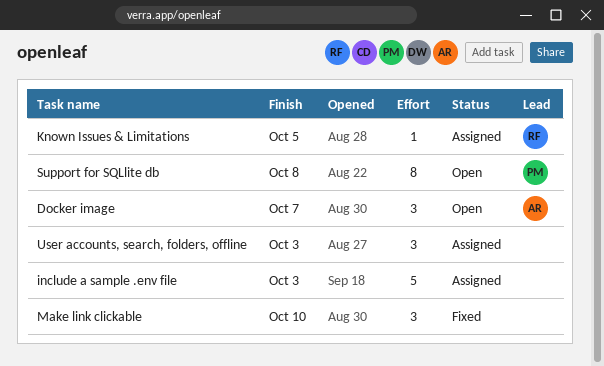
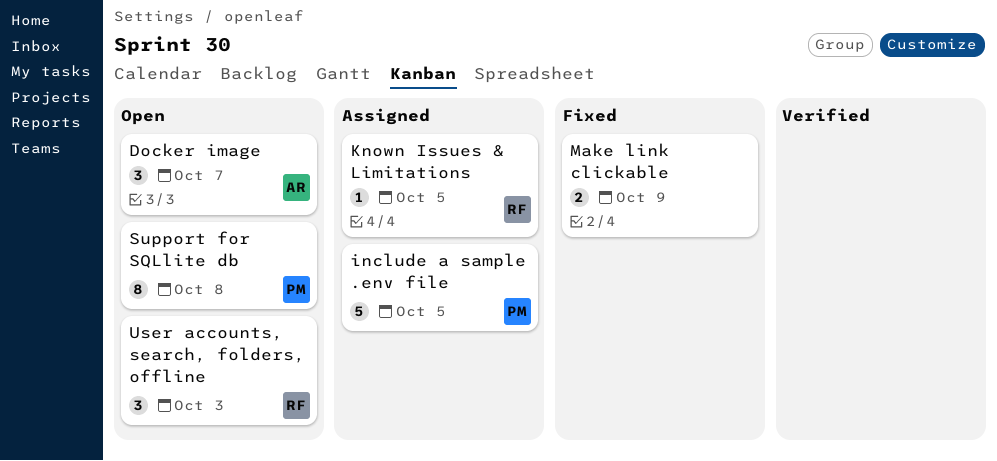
include a sample .env file, owner: none -> PM
include a sample .env file, due: Oct 3 -> Oct 5
Make link clickable, estimate: 3 -> 2
Make link clickable, due: Oct 10 -> Oct 9
User accounts, search, folders, offline, status: Assigned -> Open
User accounts, search, folders, offline, owner: none -> RF

